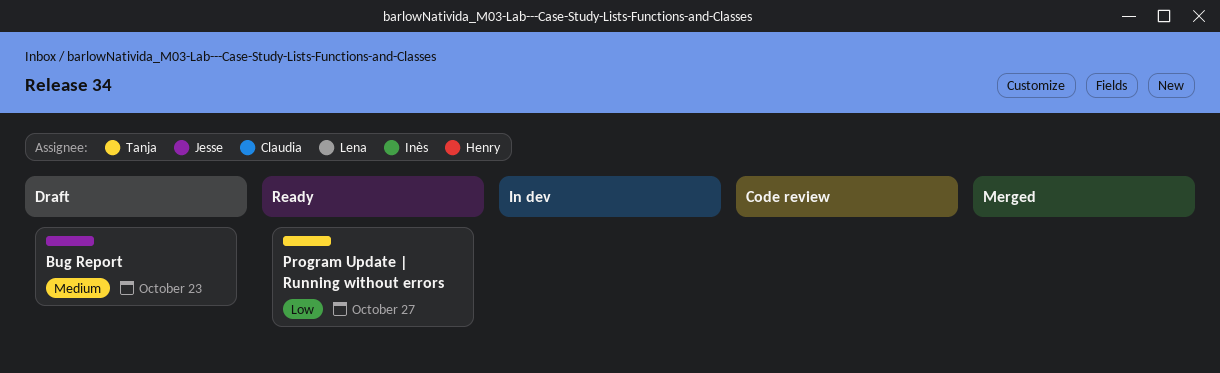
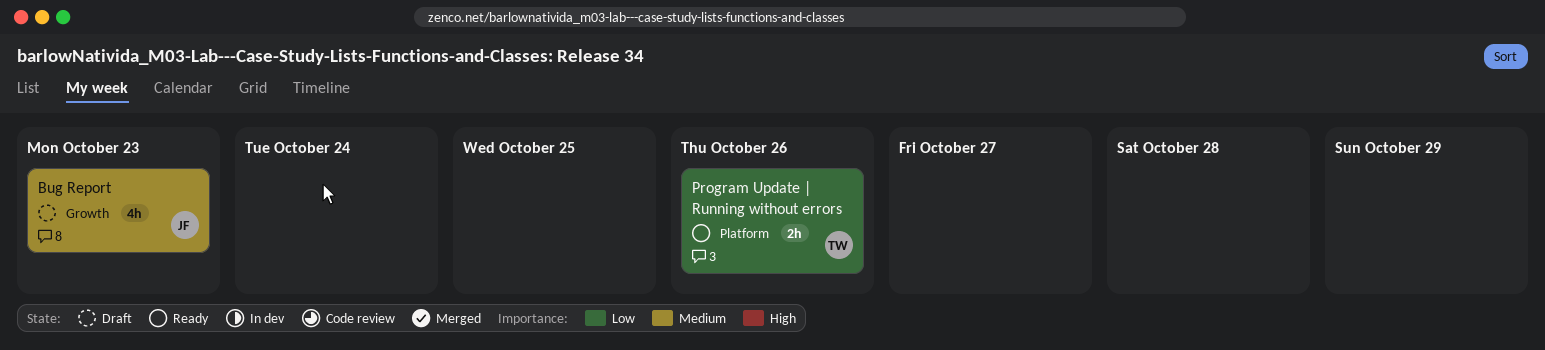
Program Update | Running without errors, due: Oct 27 -> Oct 26

